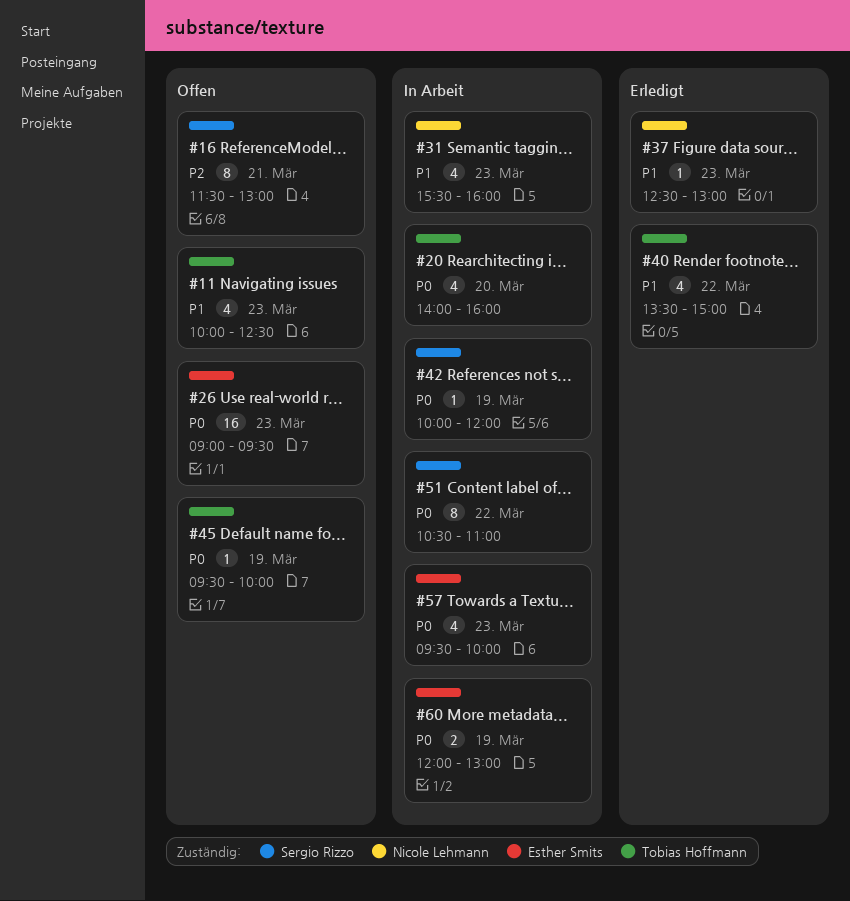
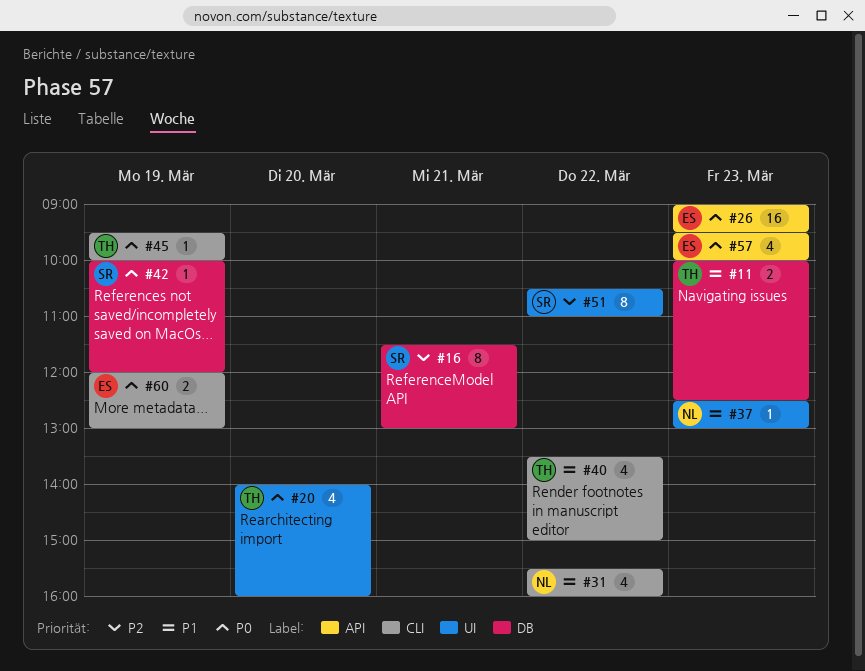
#11, estimate: 4 -> 2
#31, day: Mar 23 -> Mar 22
#51, priority: P0 -> P2

